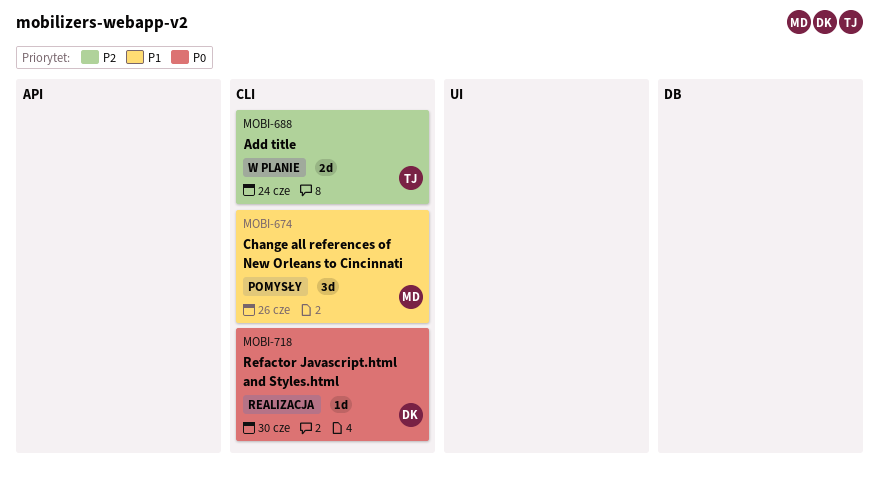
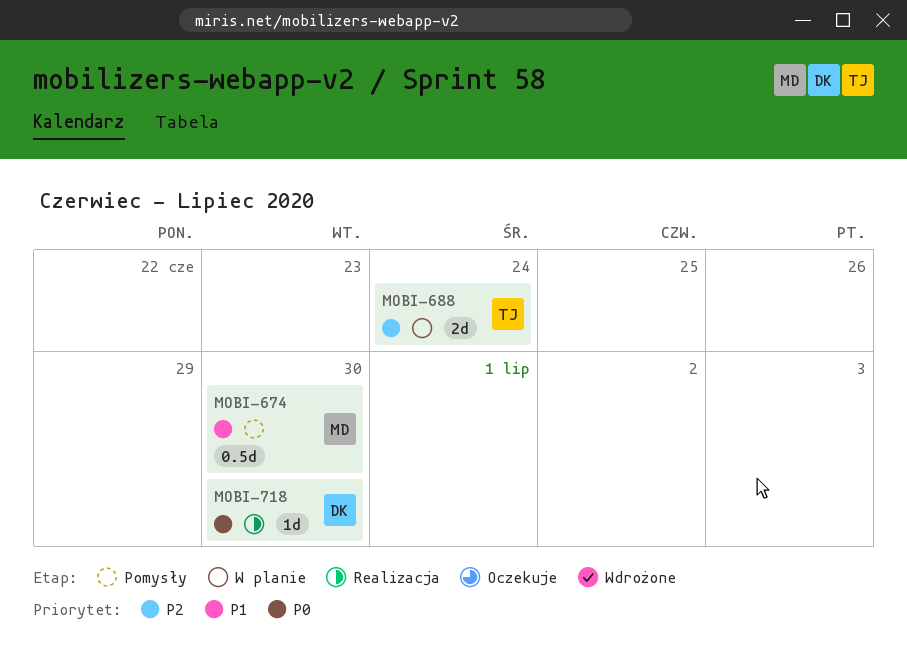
MOBI-674, estimate: 3d -> 0.5d
MOBI-674, due: Jun 26 -> Jun 30

